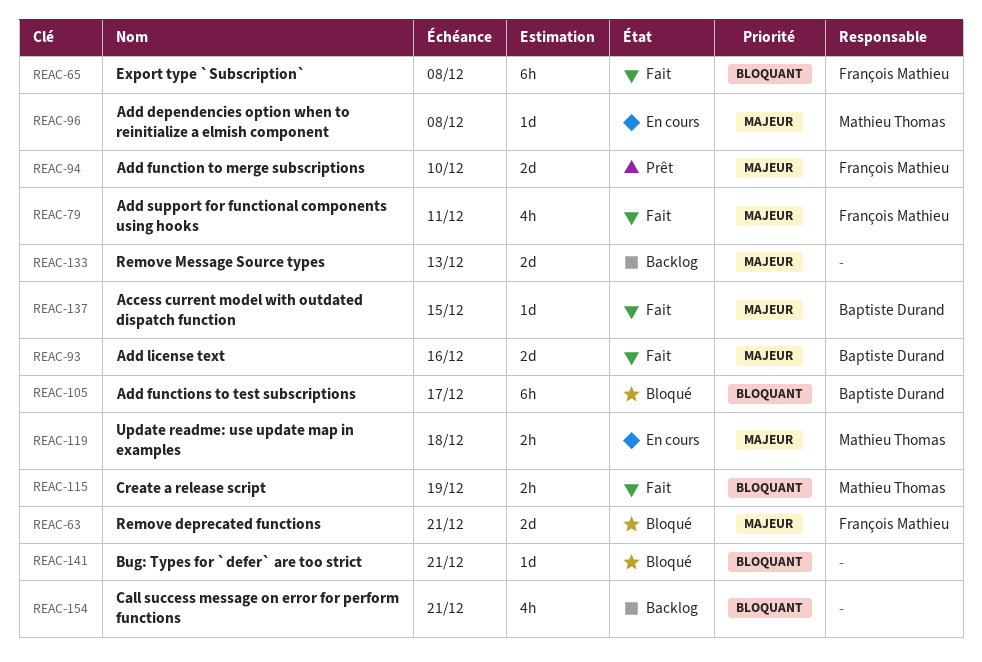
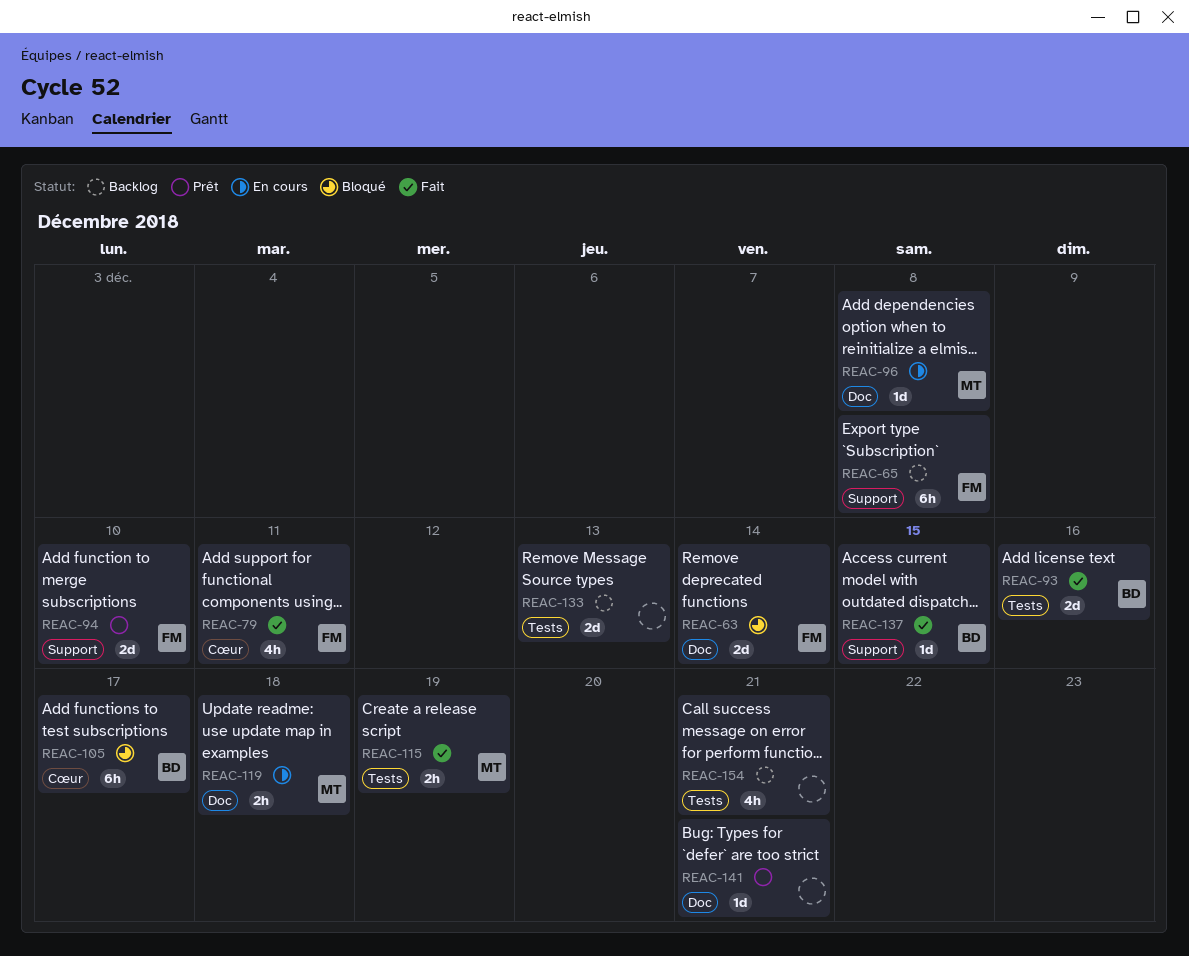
REAC-63, due: Dec 21 -> Dec 14
REAC-65, status: Fait -> Backlog
REAC-141, status: Bloqué -> Prêt

